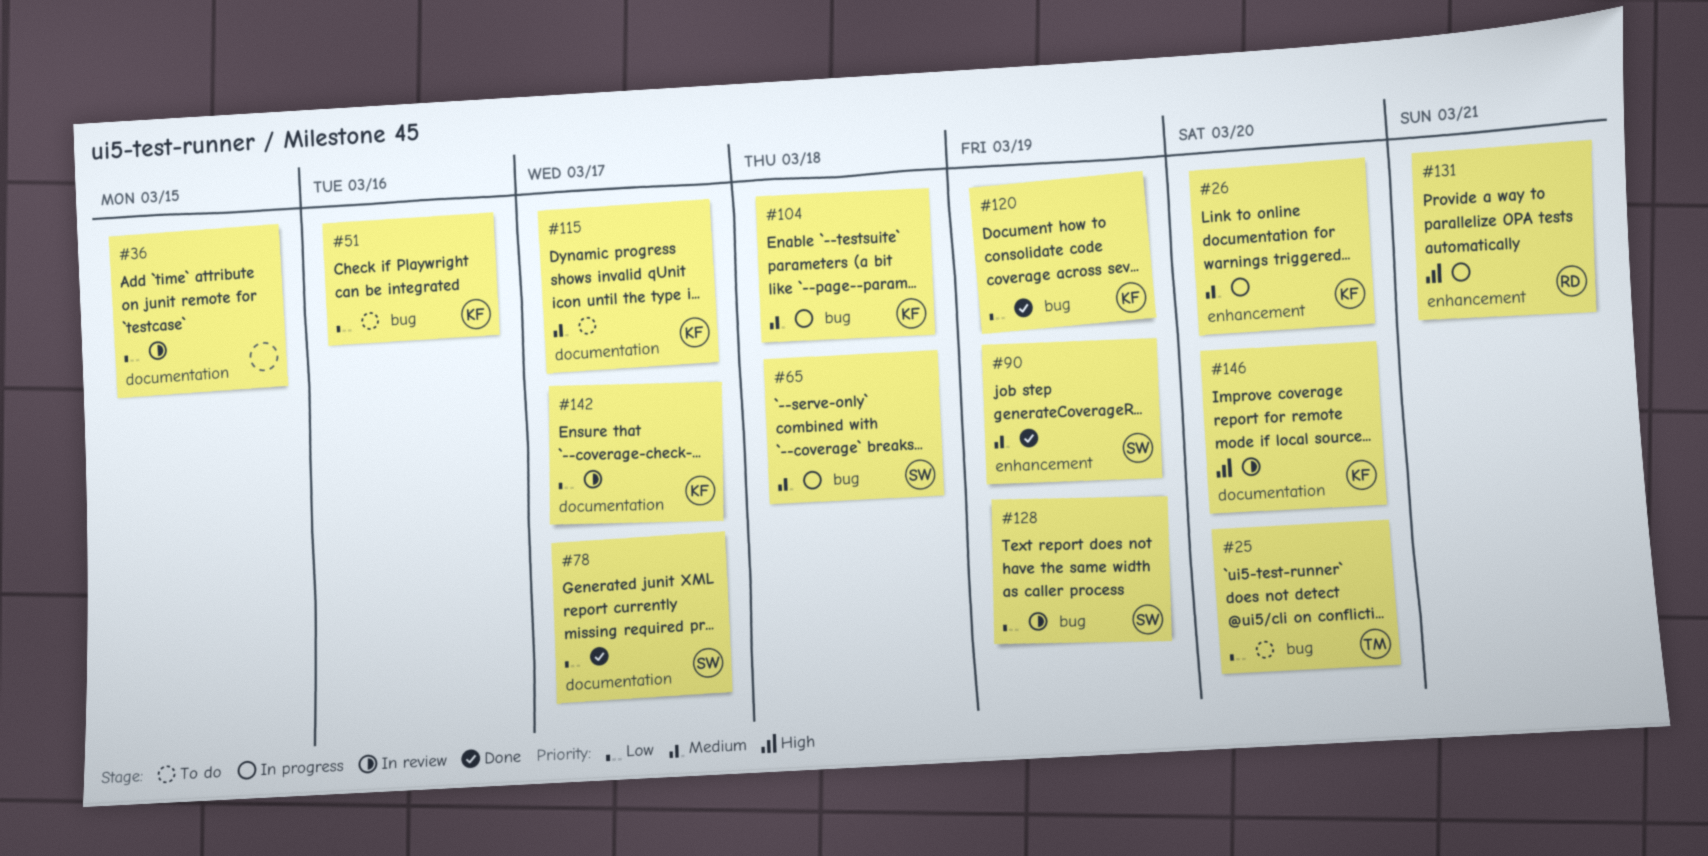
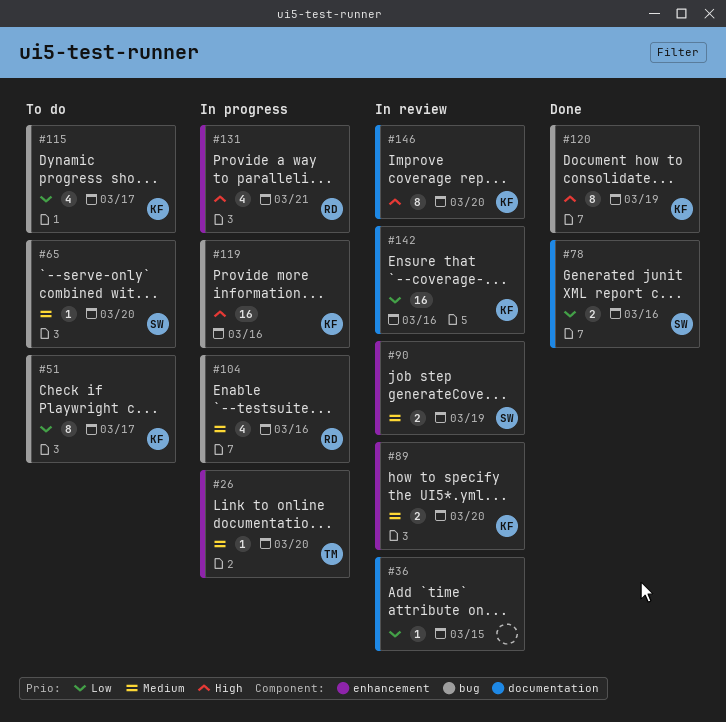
#25: present -> none
#26, owner: KF -> TM
#51, due: Mar 16 -> Mar 17
#65, status: In progress -> To do
#65, due: Mar 18 -> Mar 20
#78, due: Mar 17 -> Mar 16
#89: none -> present
#90, status: Done -> In review
#104, owner: KF -> RD
#104, due: Mar 18 -> Mar 16
#115, priority: Medium -> Low
#115, label: documentation -> bug
#119: none -> present
#120, priority: Low -> High
#128: present -> none
#142, due: Mar 17 -> Mar 16

